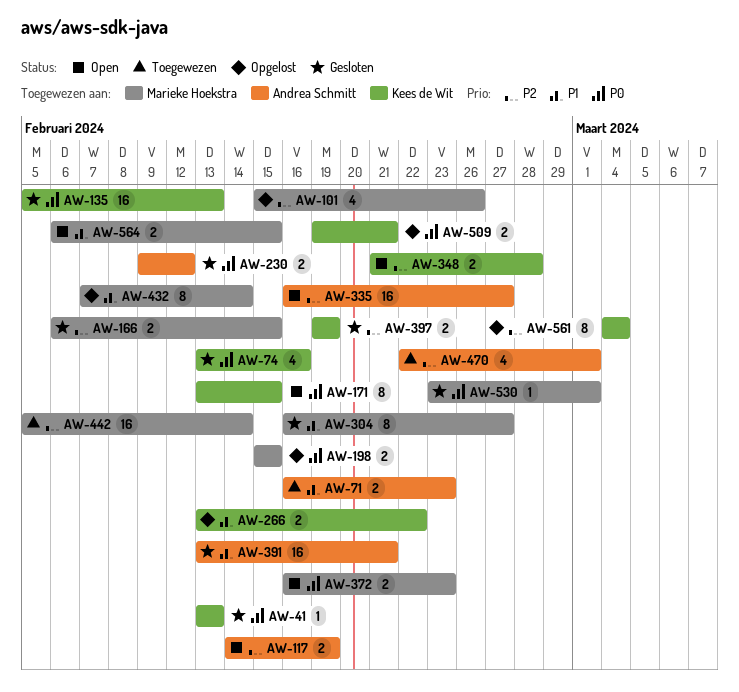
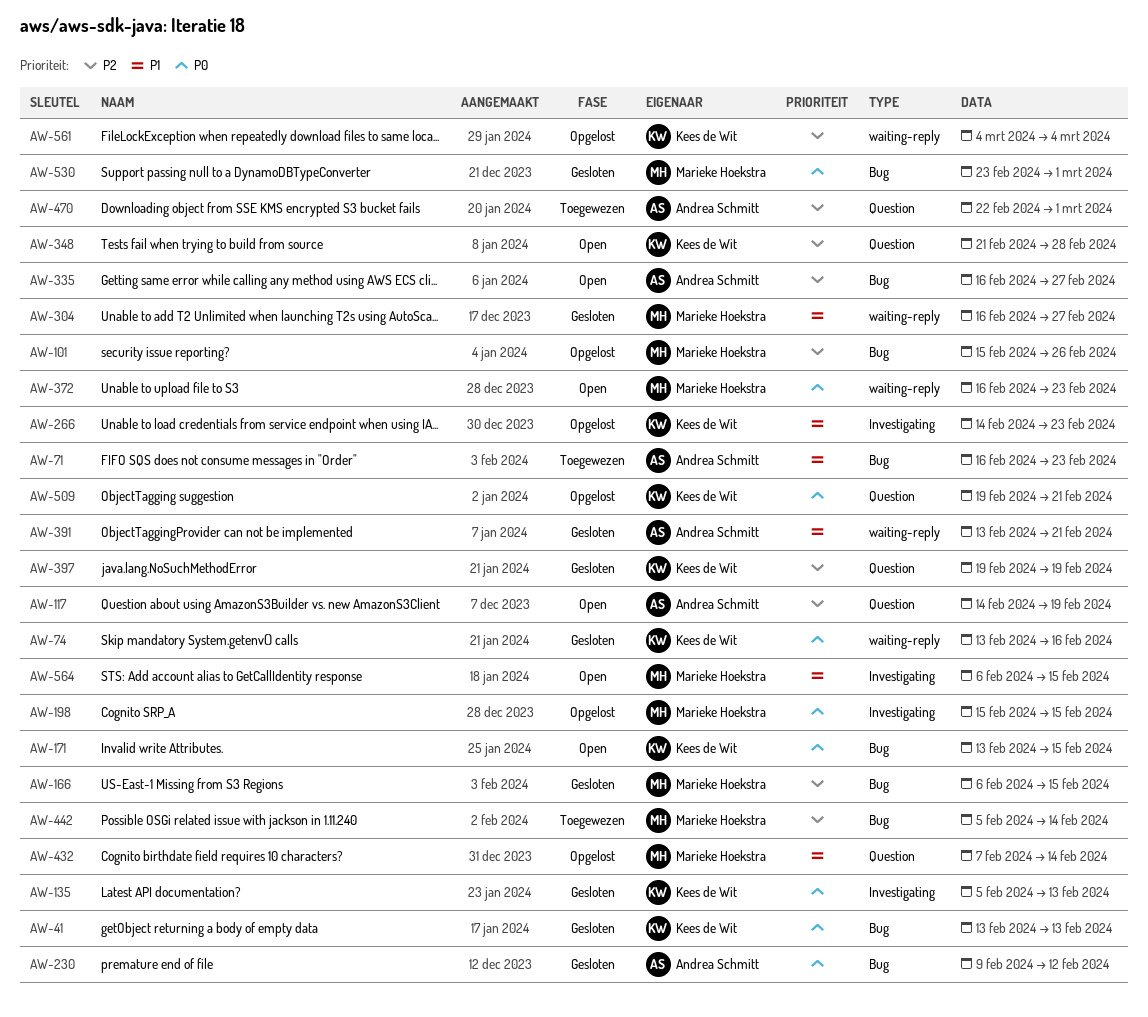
AW-266, start: Feb 13 -> Feb 14
AW-266, due: Feb 22 -> Feb 23

